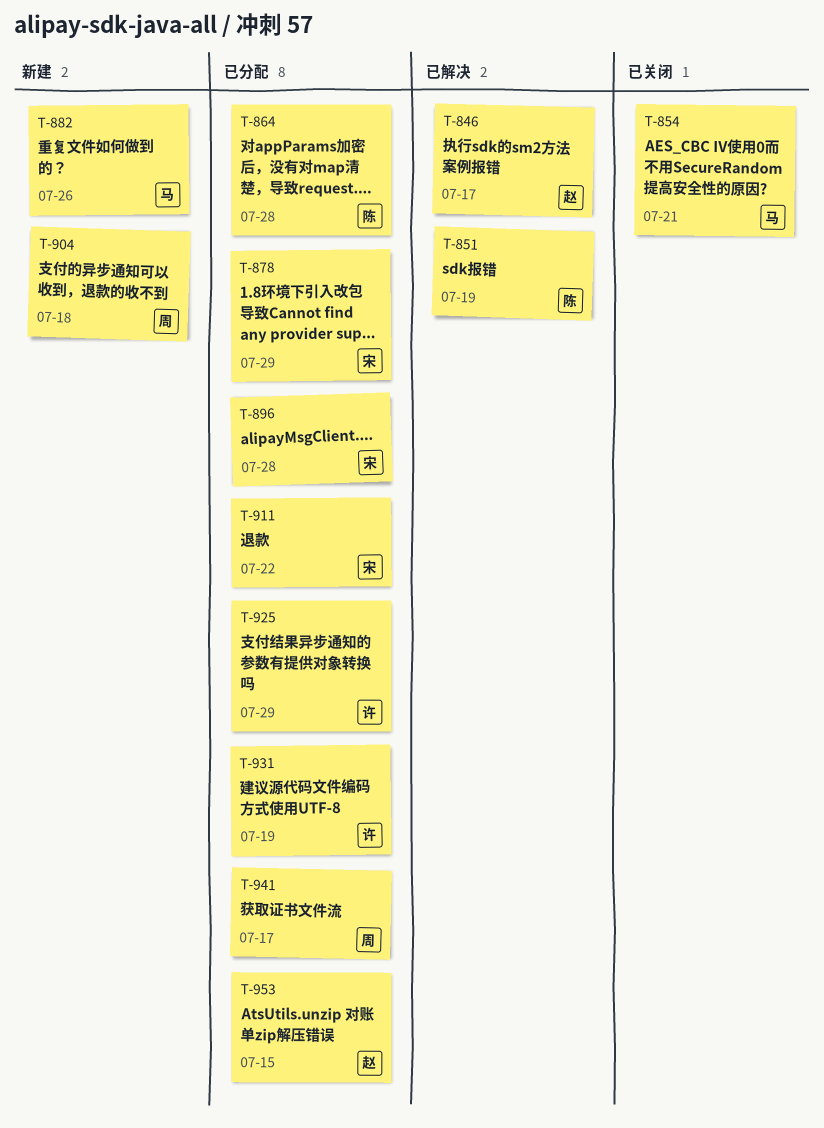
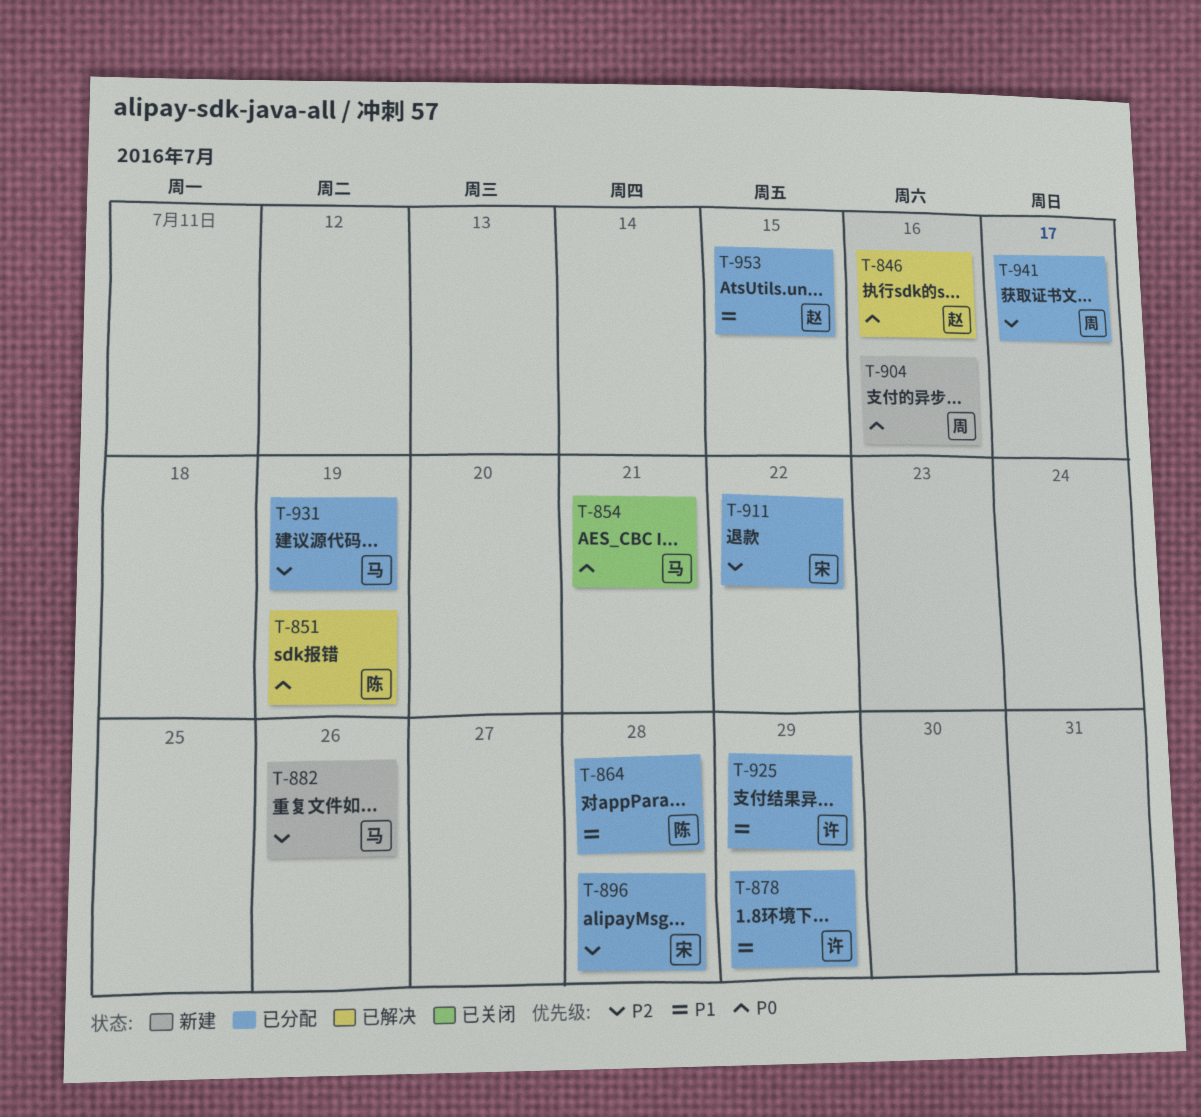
T-846, due: Jul 17 -> Jul 16
T-878, owner: 宋 -> 许
T-904, due: Jul 18 -> Jul 16
T-931, owner: 许 -> 马

